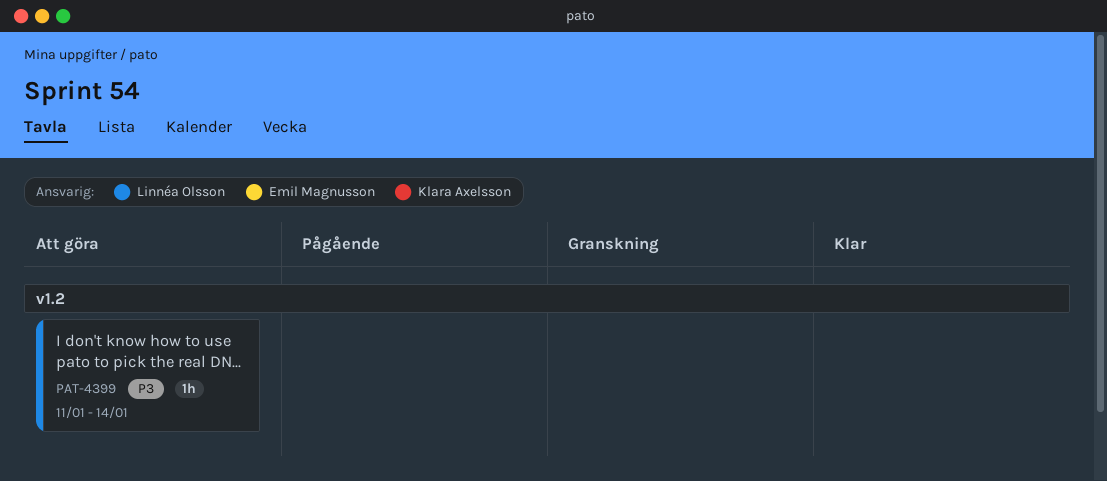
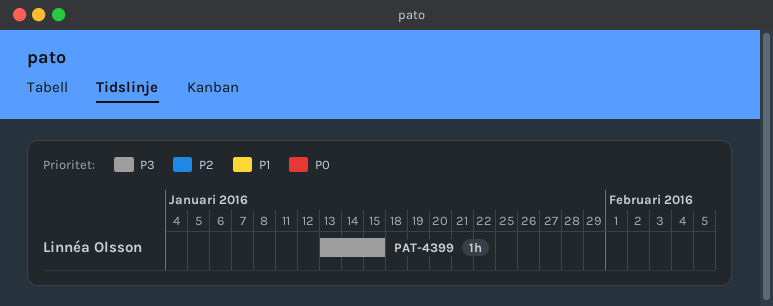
PAT-4399, start: Jan 11 -> Jan 13
PAT-4399, due: Jan 14 -> Jan 15

